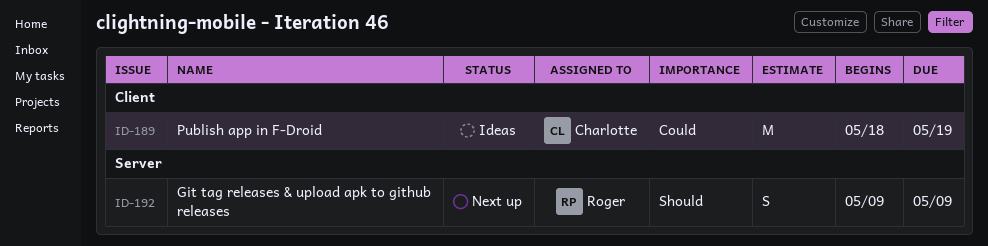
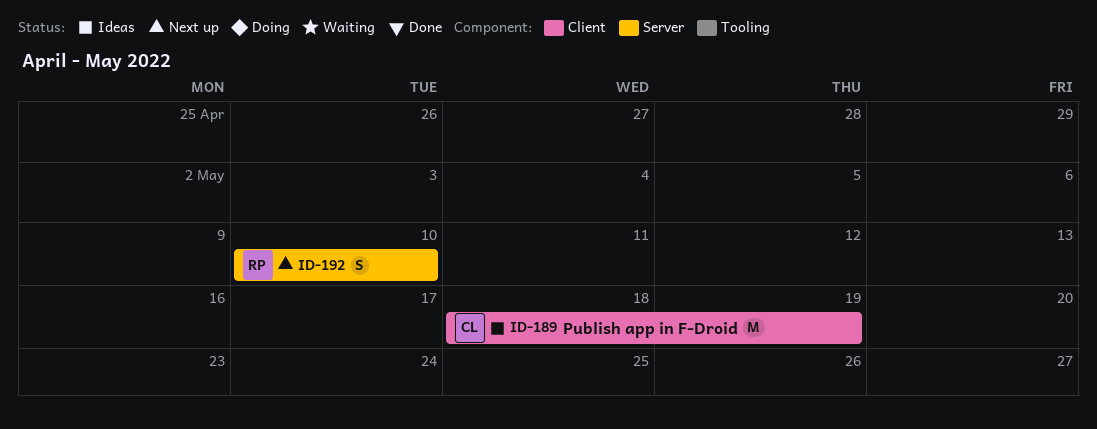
ID-192, start: May 9 -> May 10
ID-192, due: May 9 -> May 10

